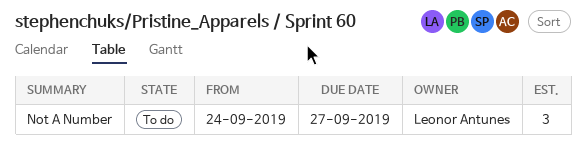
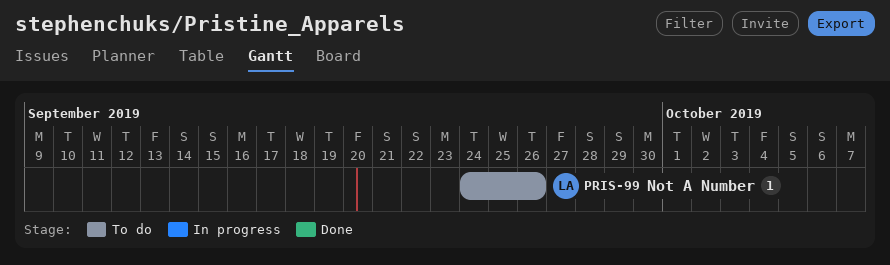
Not A Number, estimate: 3 -> 1
Not A Number, due: Sep 27 -> Sep 26

